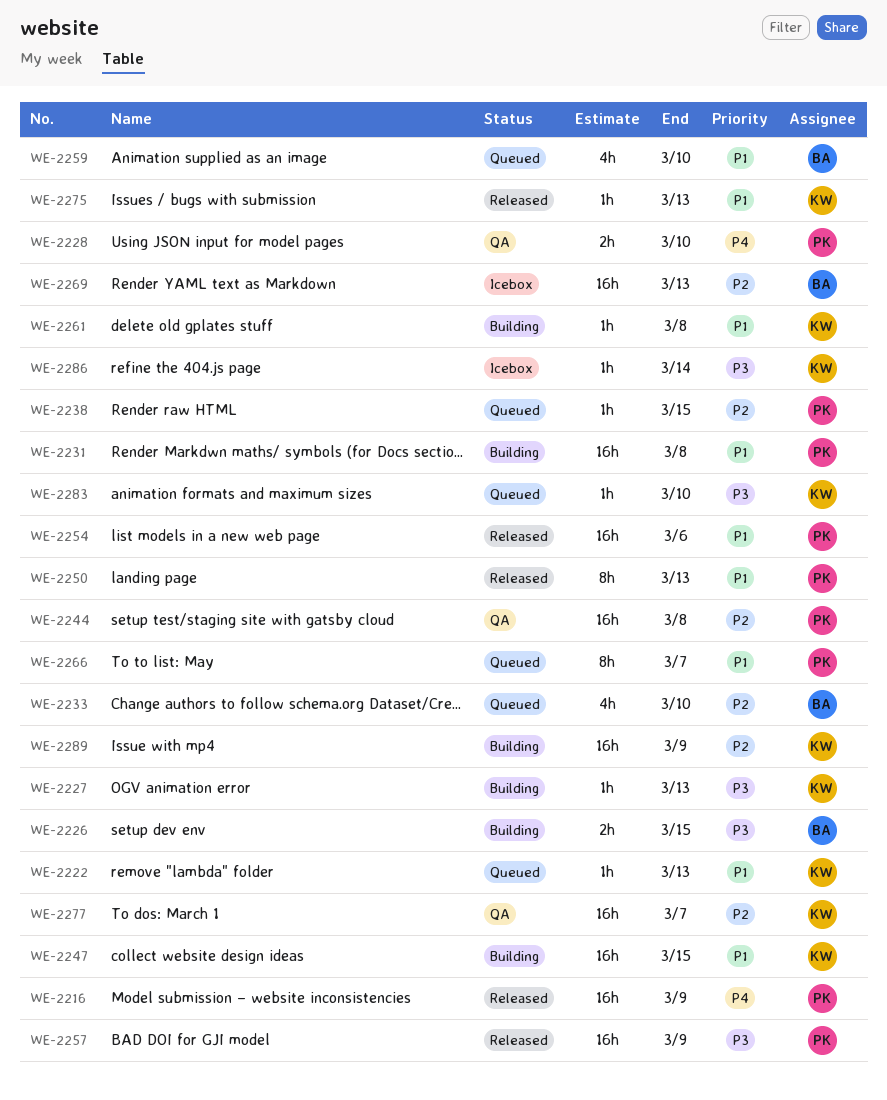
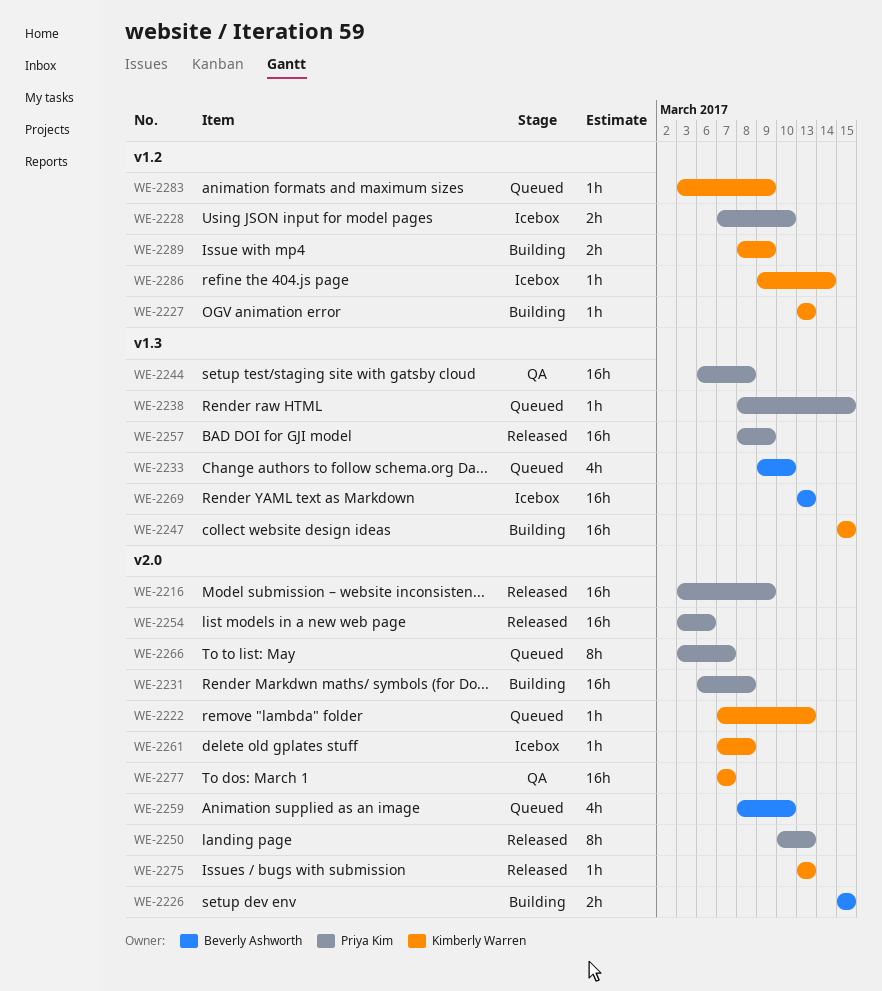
WE-2228, status: QA -> Icebox
WE-2261, status: Building -> Icebox
WE-2283, due: Mar 10 -> Mar 9
WE-2289, estimate: 16h -> 2h

